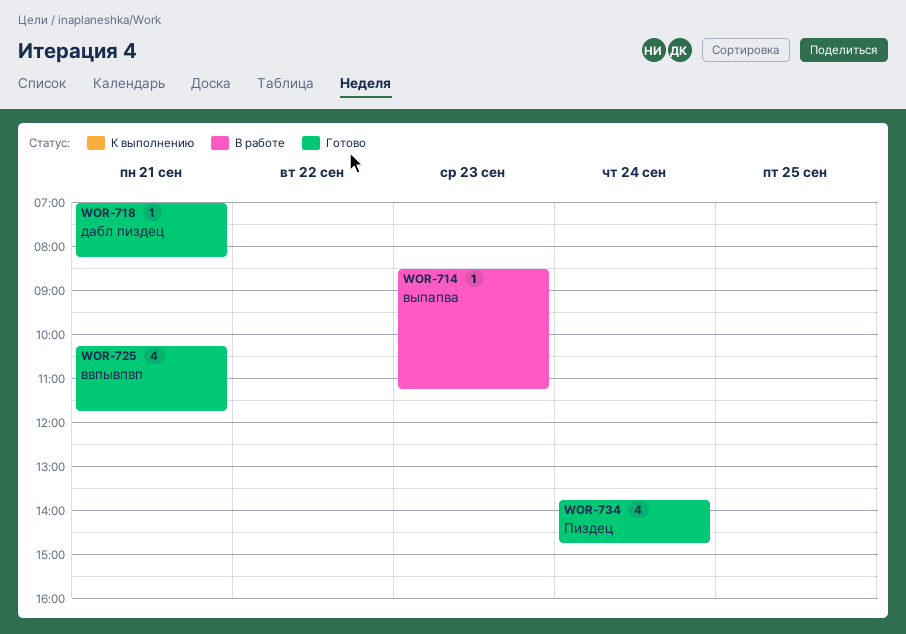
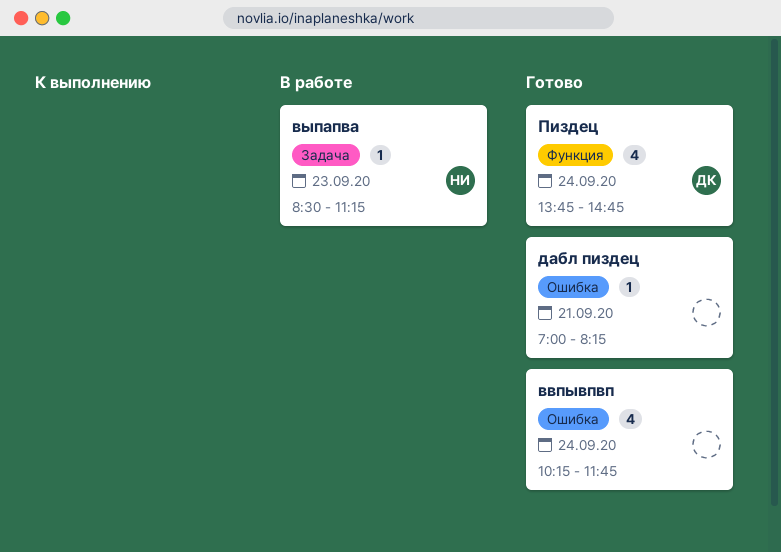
ввпывпвп, day: Sep 21 -> Sep 24

